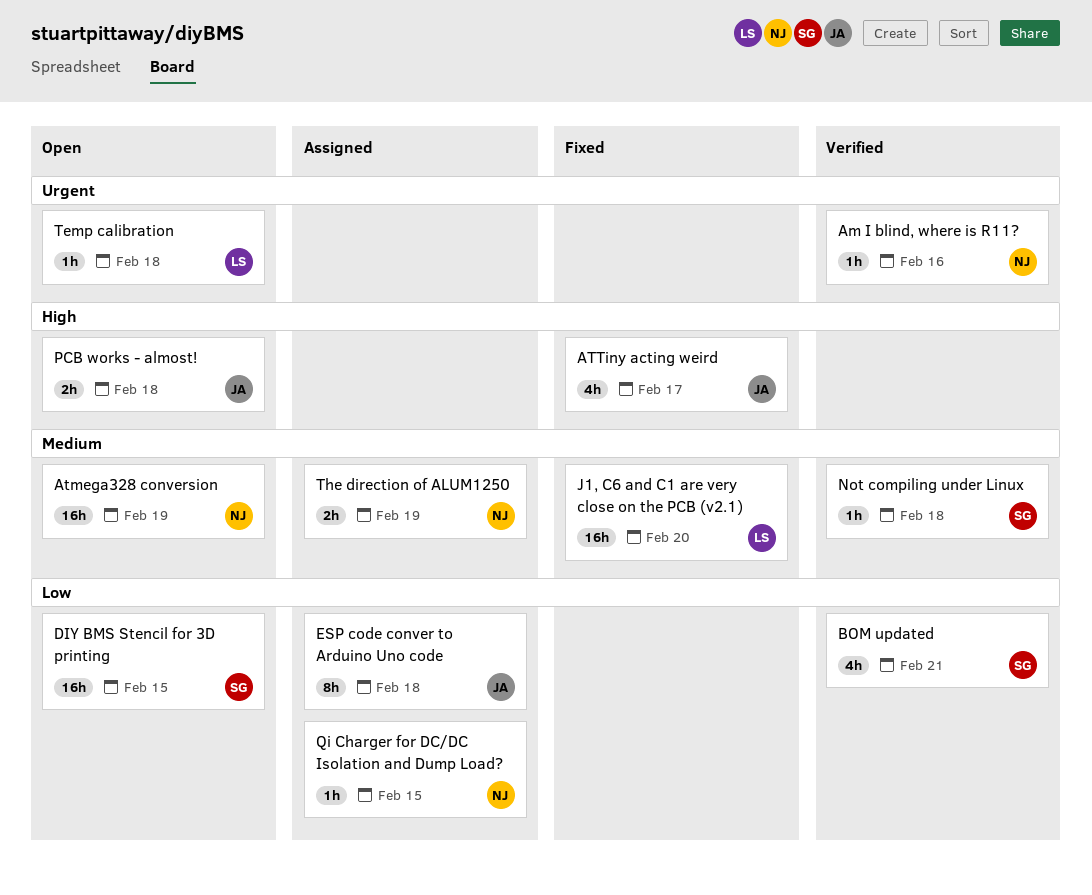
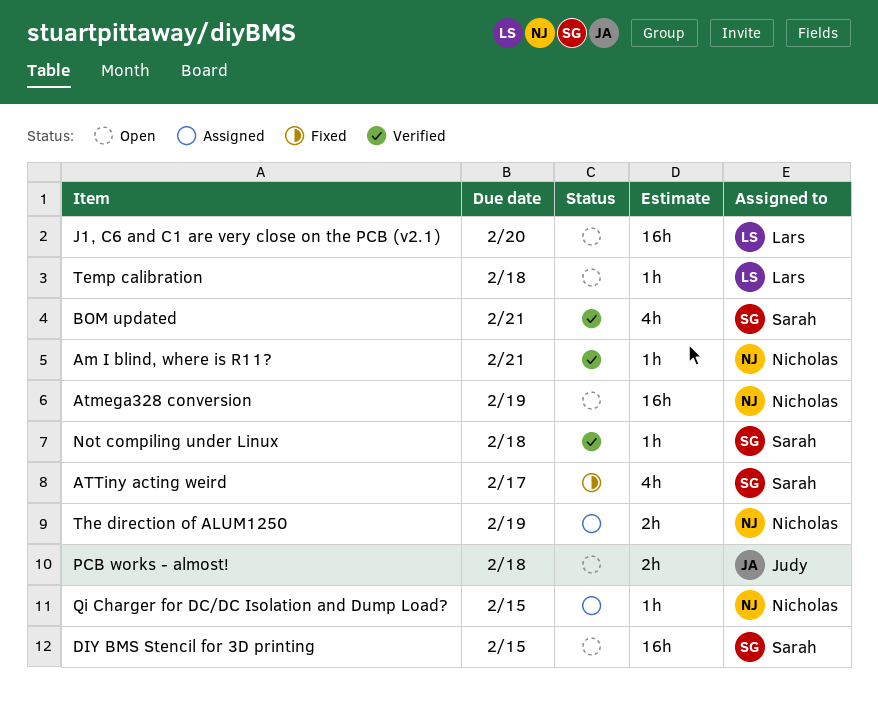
Am I blind, where is R11?, due: Feb 16 -> Feb 21
ATTiny acting weird, owner: Judy -> Sarah
ESP code conver to Arduino Uno code: present -> none
J1, C6 and C1 are very close on the PCB (v2.1), status: Fixed -> Open

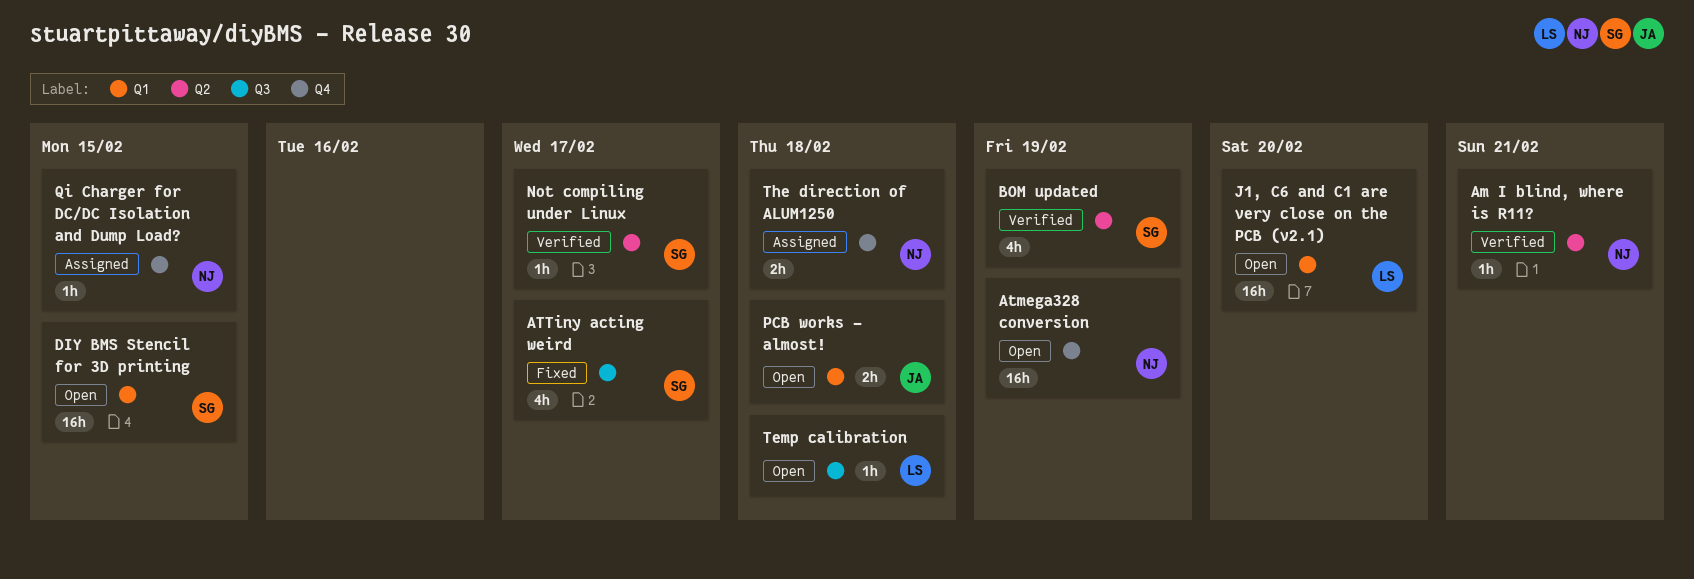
BOM updated, due: Feb 21 -> Feb 19
Not compiling under Linux, due: Feb 18 -> Feb 17
The direction of ALUM1250, due: Feb 19 -> Feb 18

